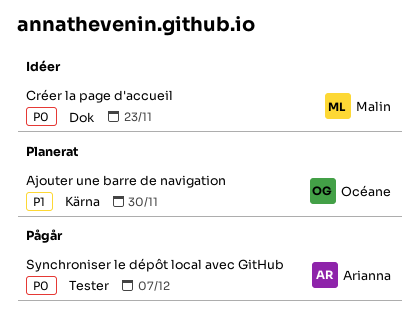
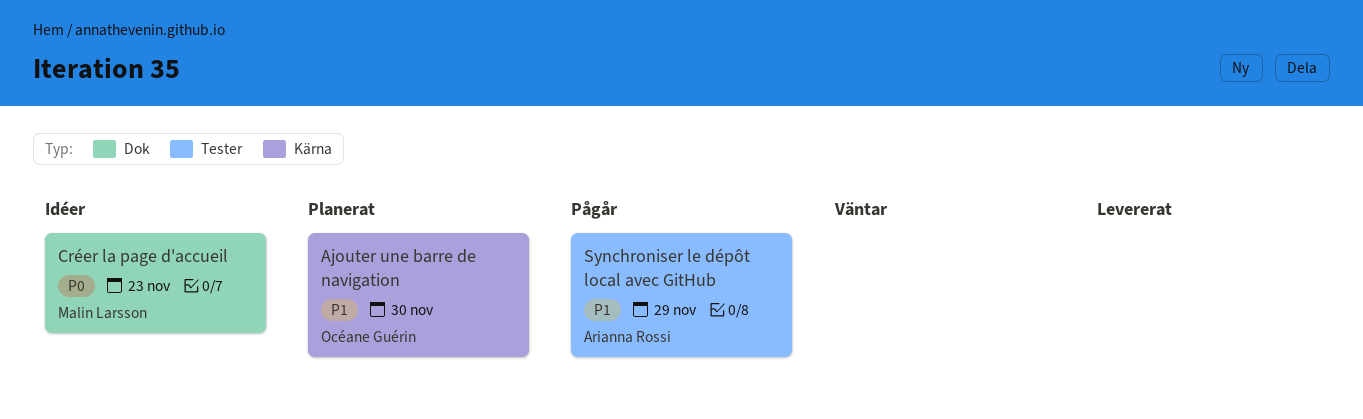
Synchroniser le dépôt local avec GitHub, priority: P0 -> P1
Synchroniser le dépôt local avec GitHub, due: Dec 7 -> Nov 29

